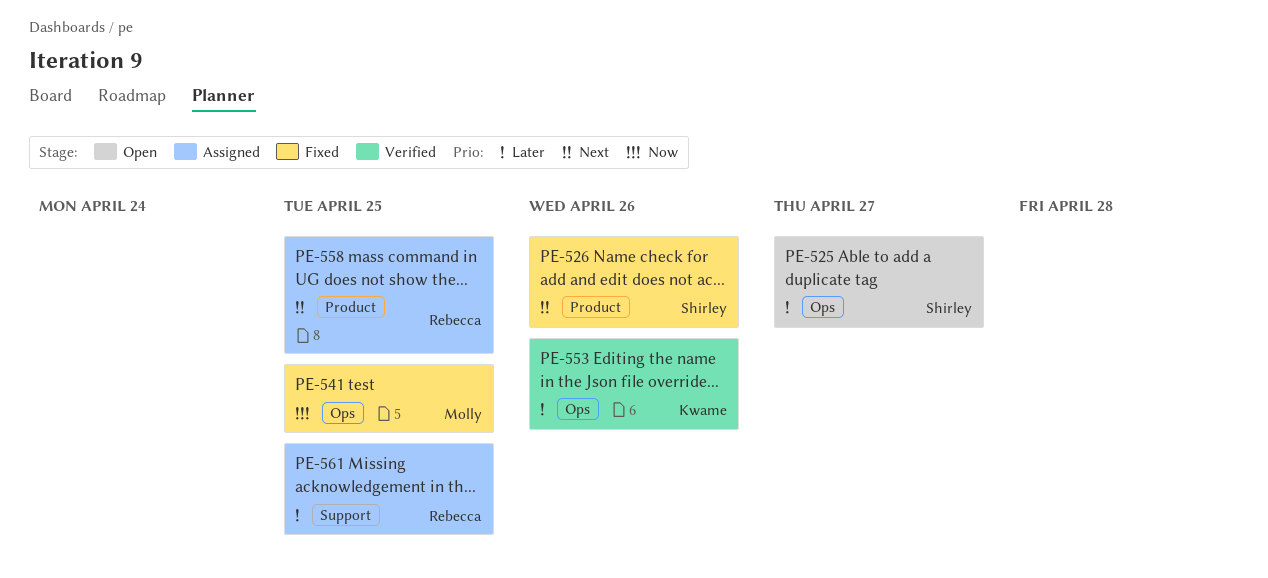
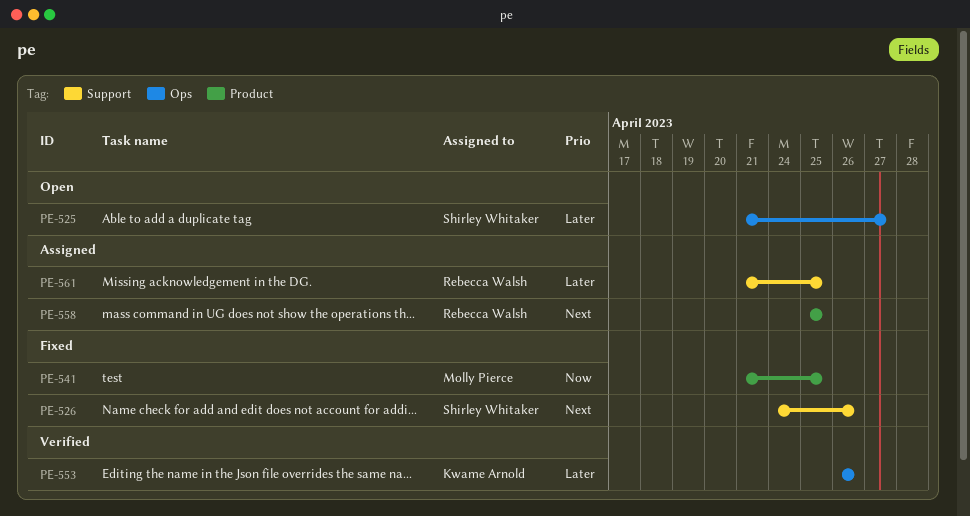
PE-526, label: Product -> Support
PE-541, label: Ops -> Product

